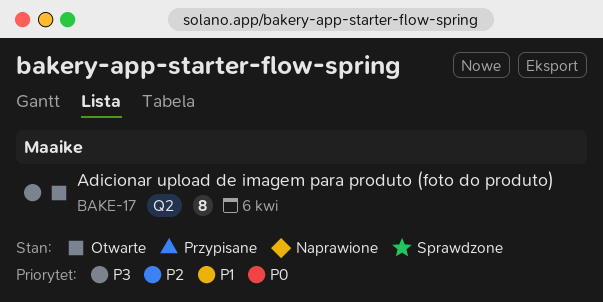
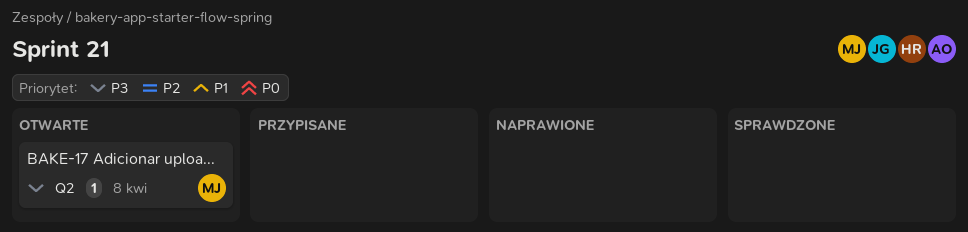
BAKE-17, estimate: 8 -> 1
BAKE-17, due: Apr 6 -> Apr 8

